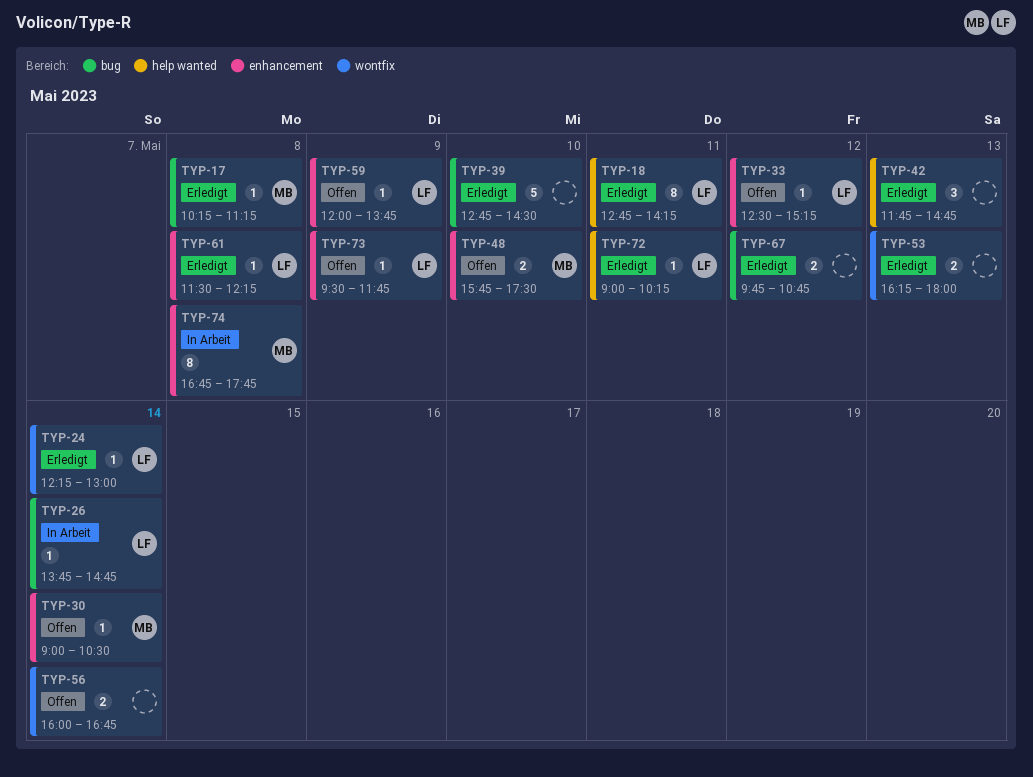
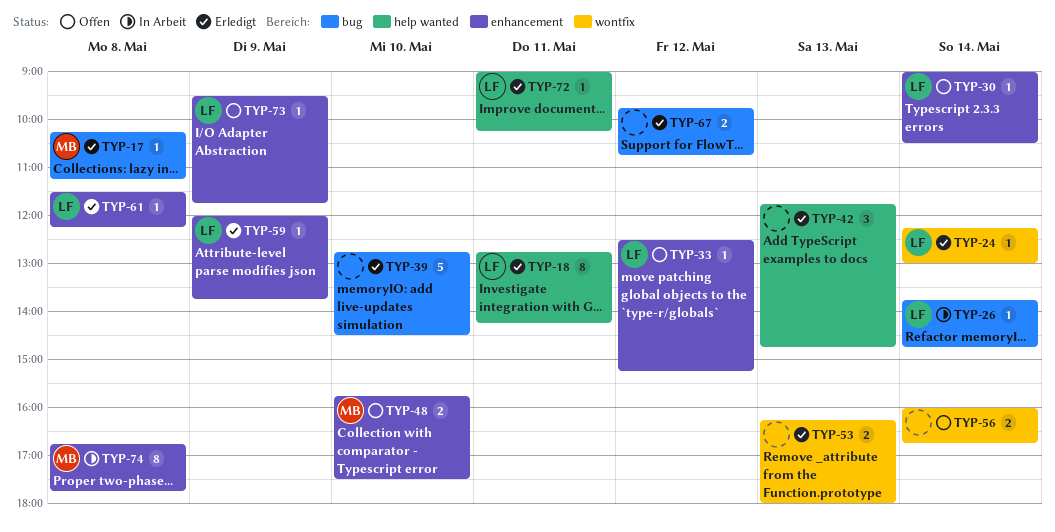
TYP-30, owner: MB -> LF
TYP-59, status: Offen -> Erledigt

